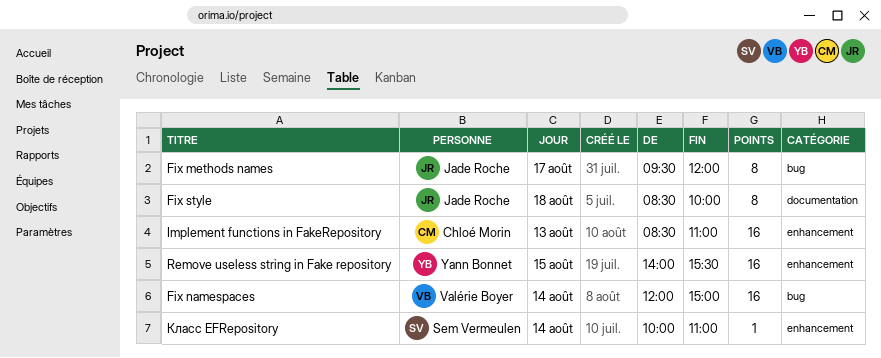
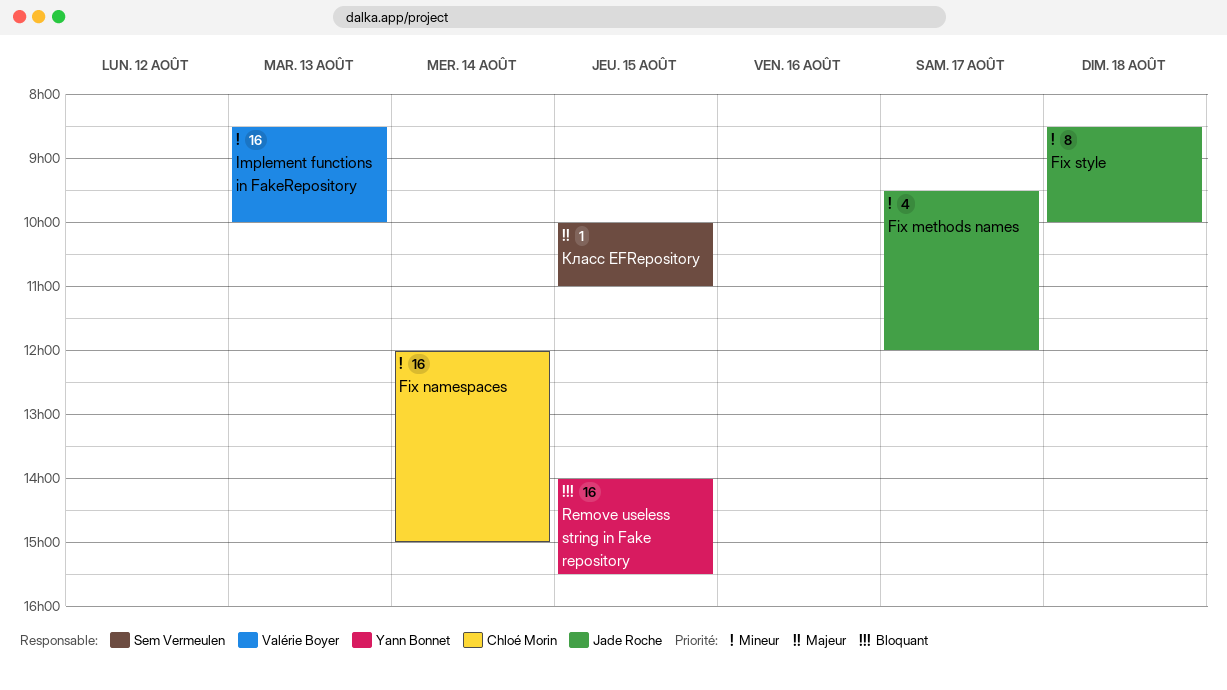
Fix methods names, estimate: 8 -> 4
Fix namespaces, owner: Valérie Boyer -> Chloé Morin
Implement functions in FakeRepository, owner: Chloé Morin -> Valérie Boyer
Implement functions in FakeRepository, ends: 11:00 -> 10:00
Класс EFRepository, day: Aug 14 -> Aug 15

